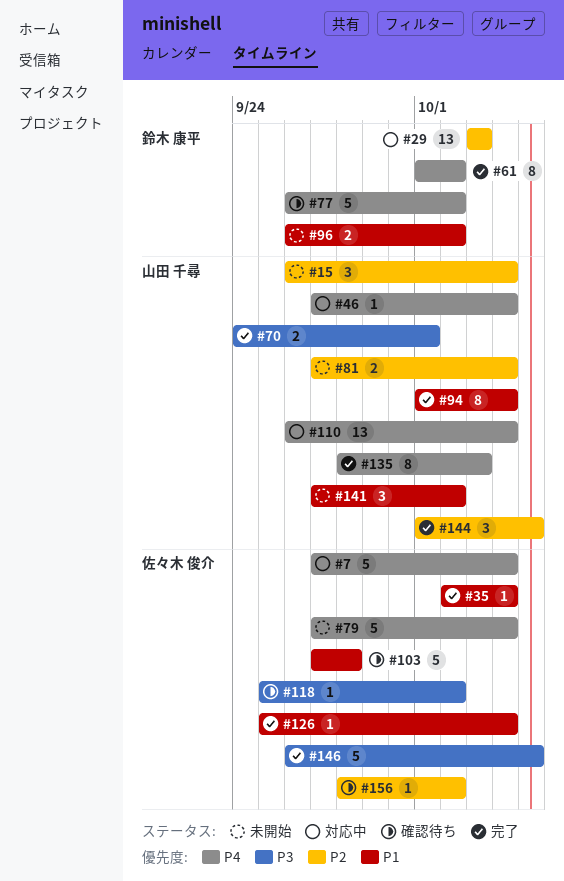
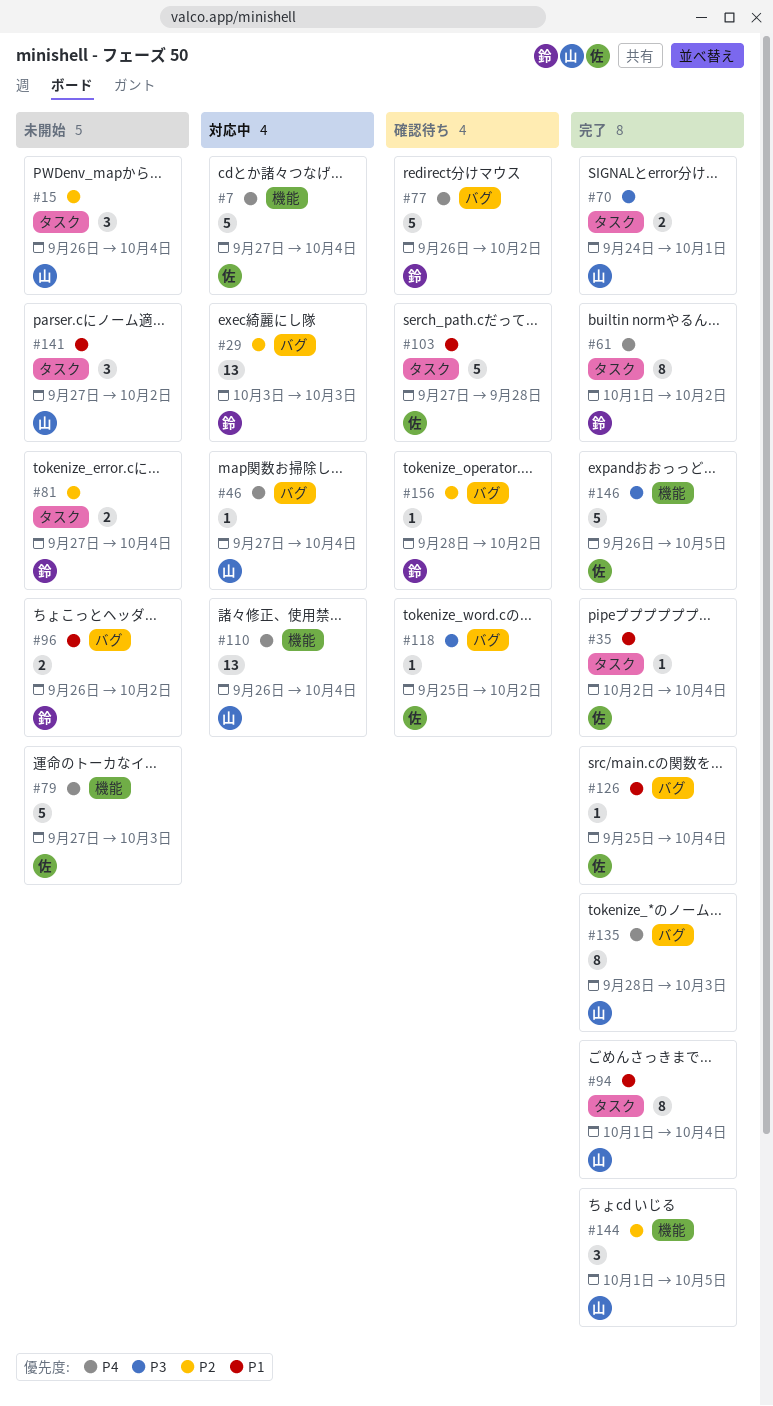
#79, due: Oct 4 -> Oct 3
#81, owner: 山田 千尋 -> 鈴木 康平
#156, owner: 佐々木 俊介 -> 鈴木 康平

